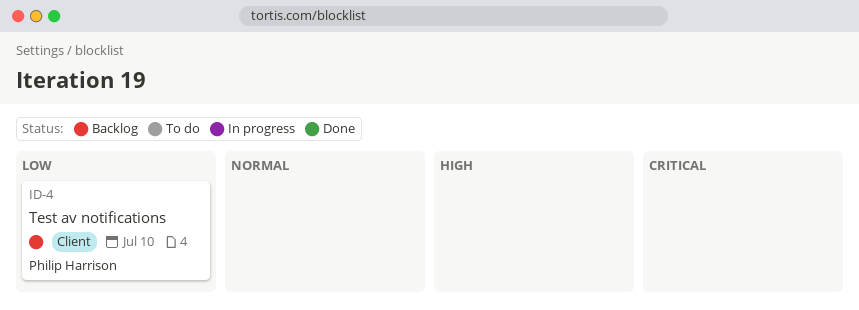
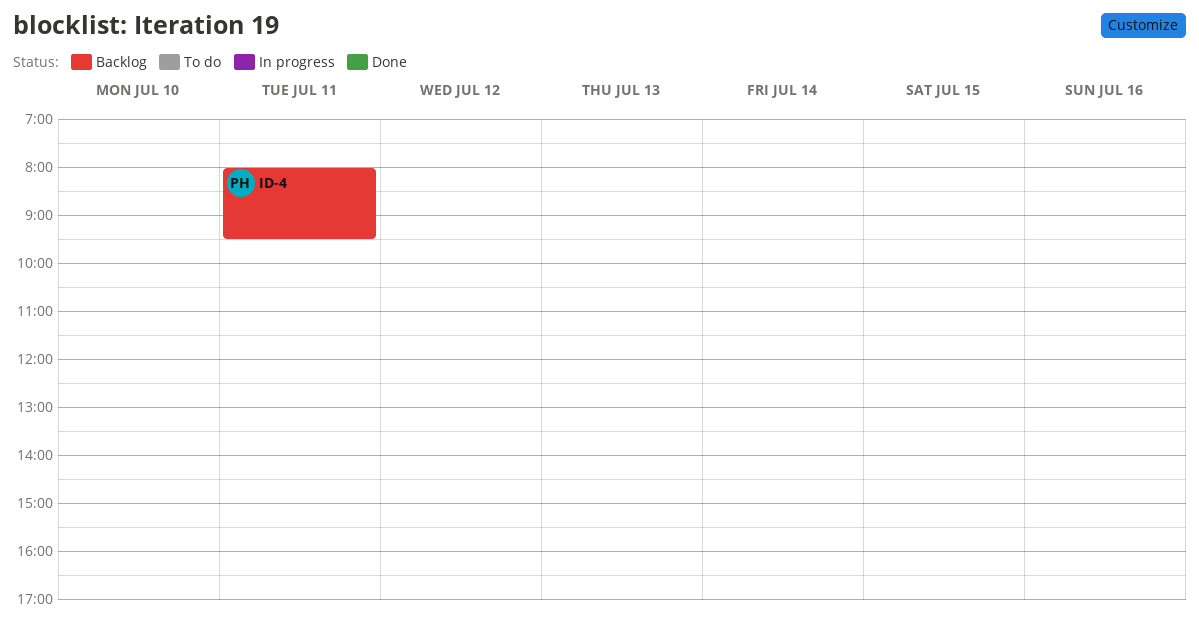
ID-4, day: Jul 10 -> Jul 11

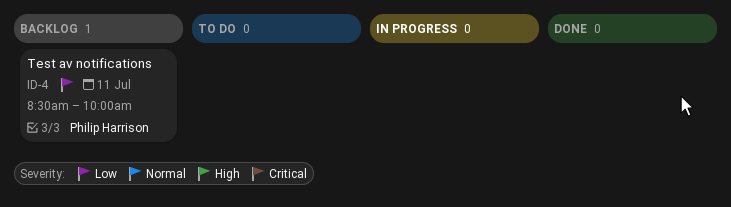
ID-4, begins: 08:00 -> 08:30
ID-4, ends: 09:30 -> 10:00

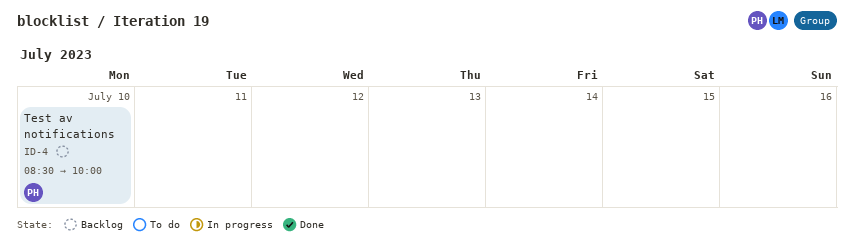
ID-4, day: Jul 11 -> Jul 10

